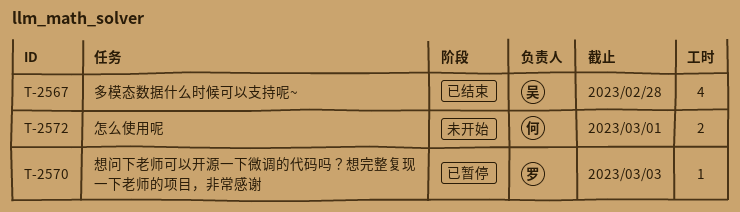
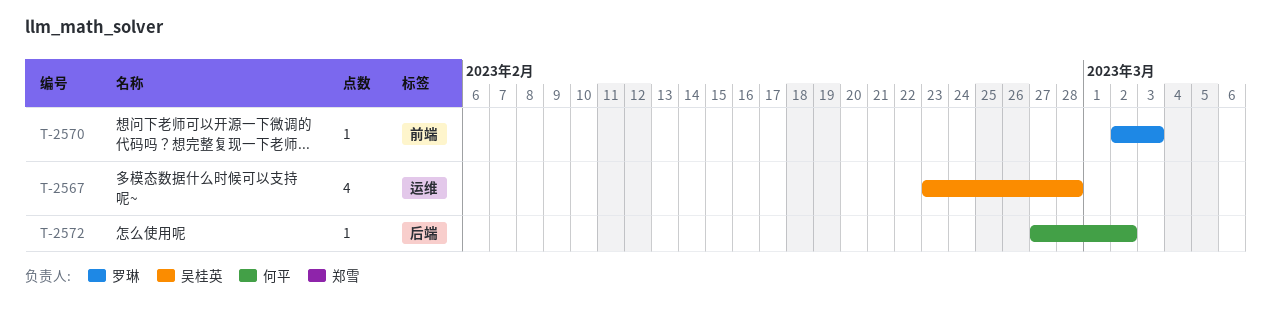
T-2572, estimate: 2 -> 1
T-2572, due: Mar 1 -> Mar 2

